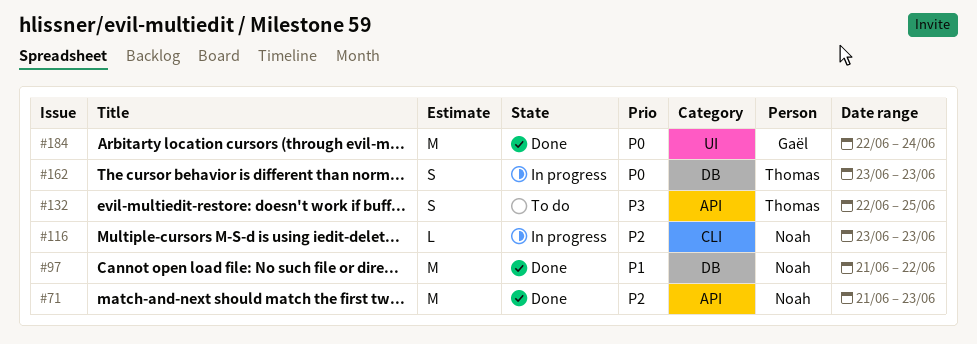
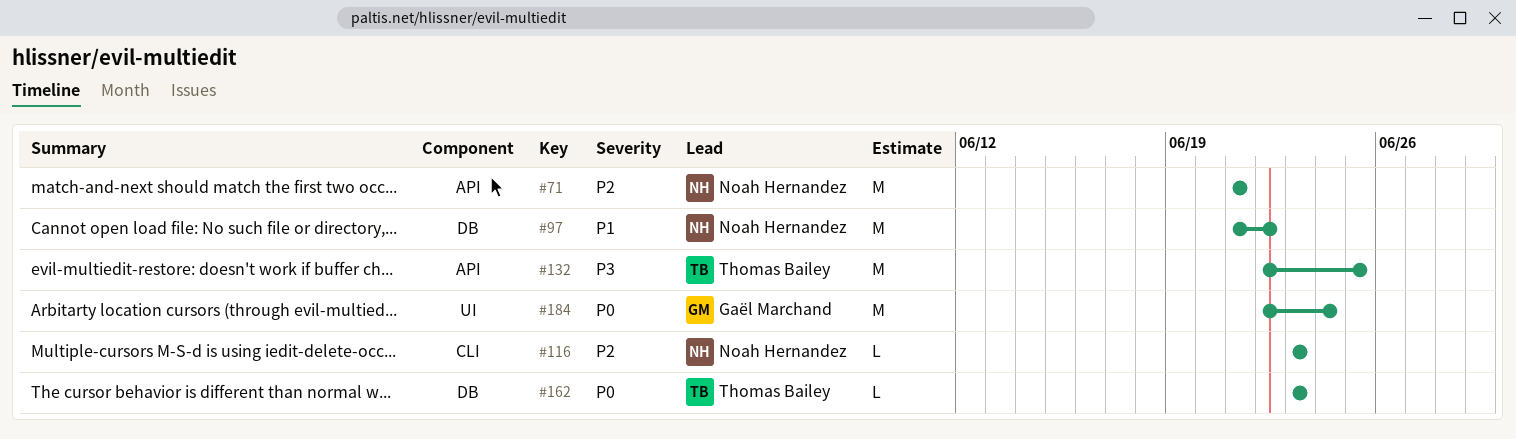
#71, due: Jun 23 -> Jun 21
#132, estimate: S -> M
#162, estimate: S -> L

